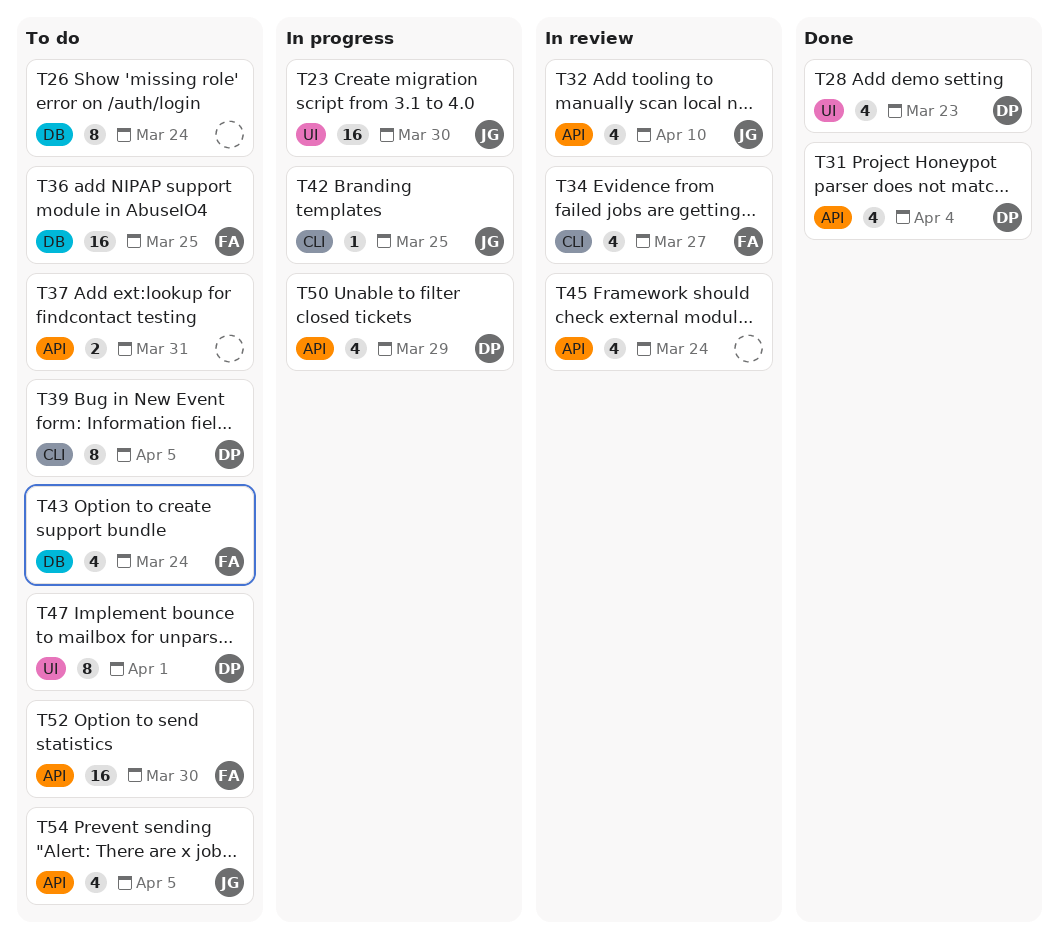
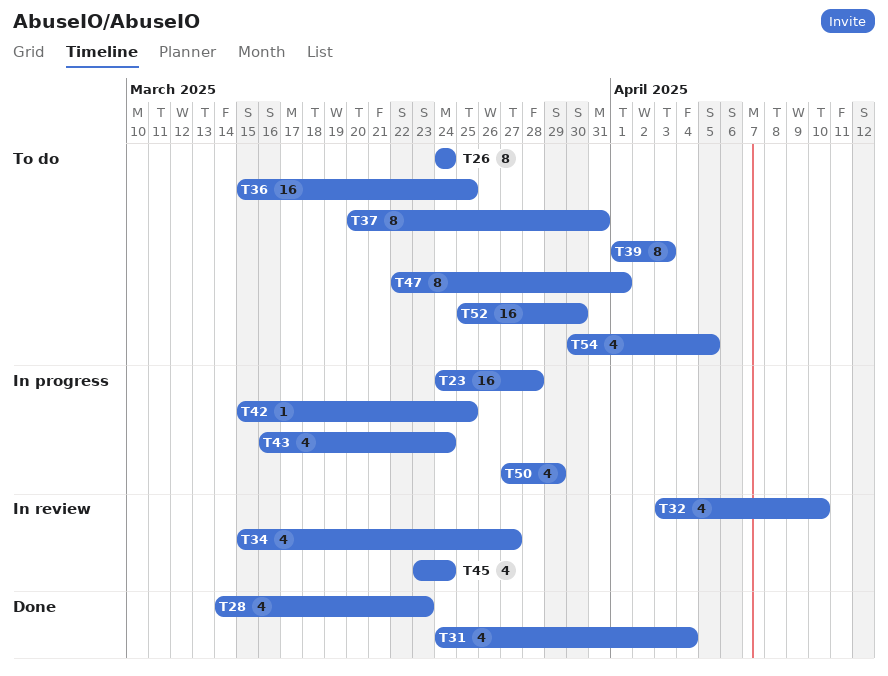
T23, due: Mar 30 -> Mar 28
T37, estimate: 2 -> 8
T39, due: Apr 5 -> Apr 3
T43, status: To do -> In progress

